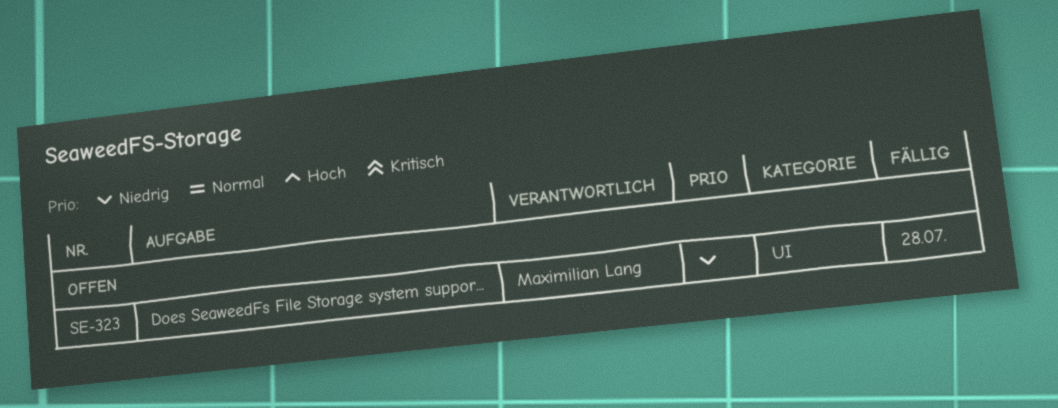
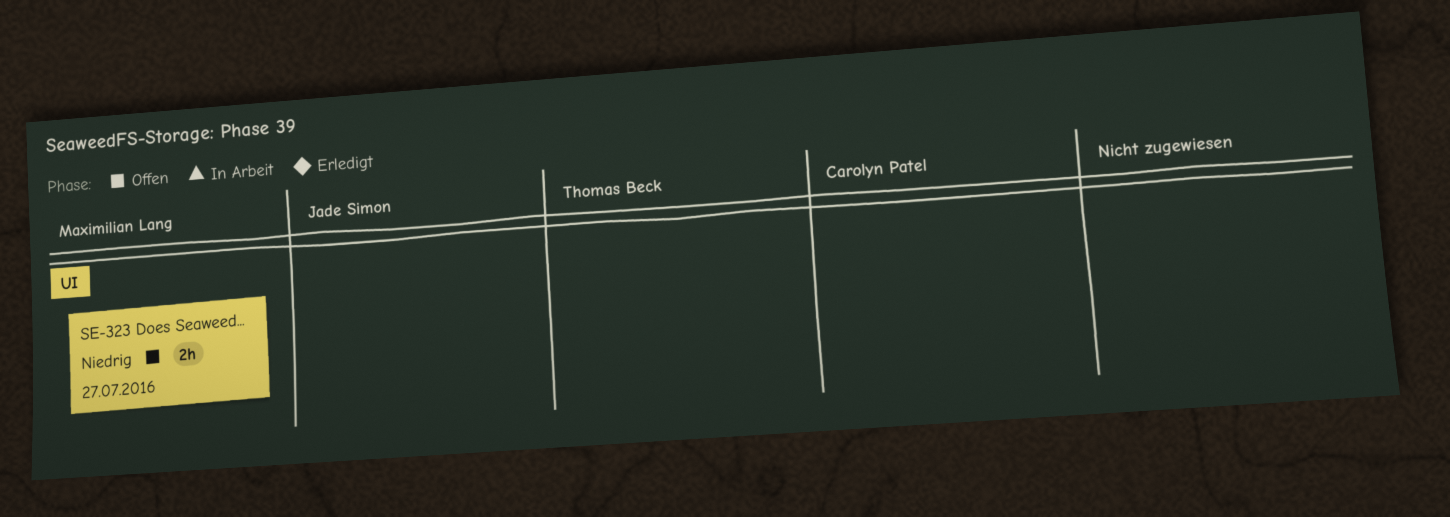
SE-323, due: Jul 28 -> Jul 27

